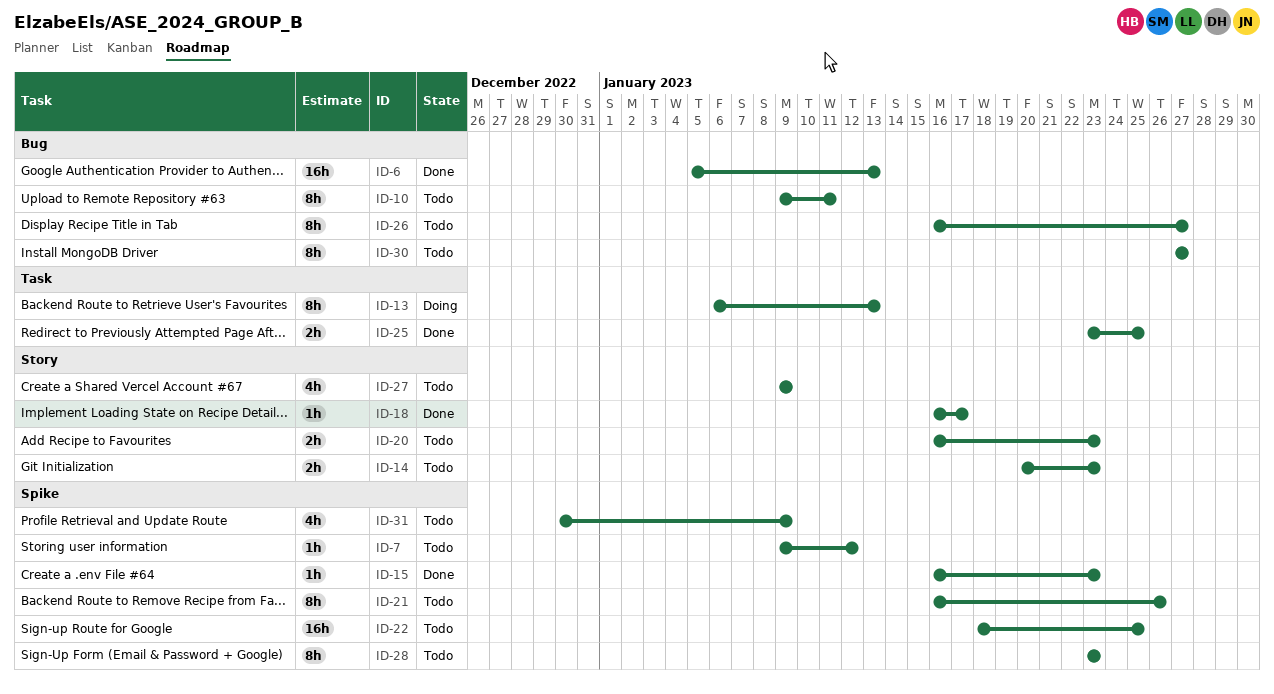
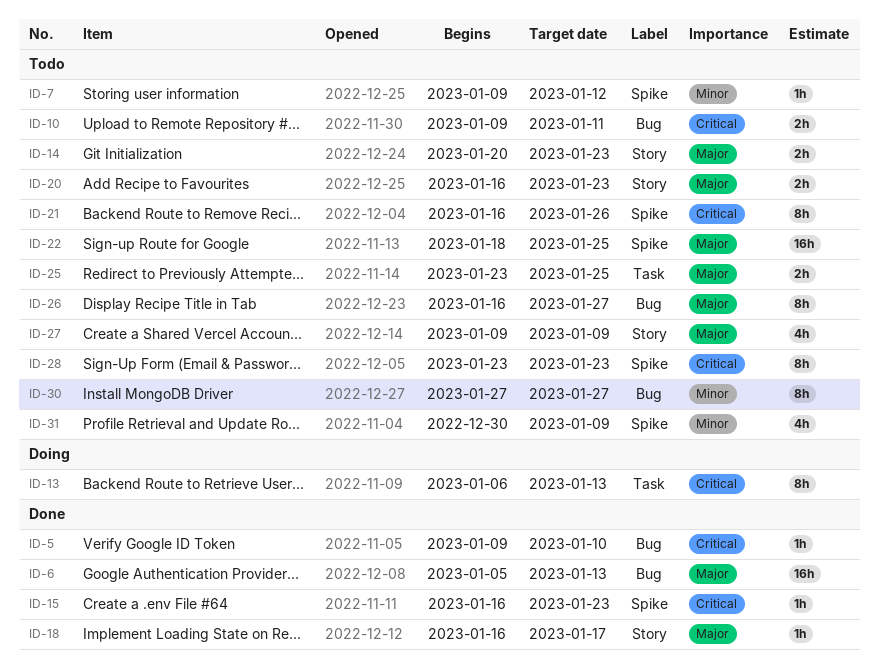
ID-5: none -> present
ID-10, estimate: 8h -> 2h
ID-25, status: Done -> Todo

